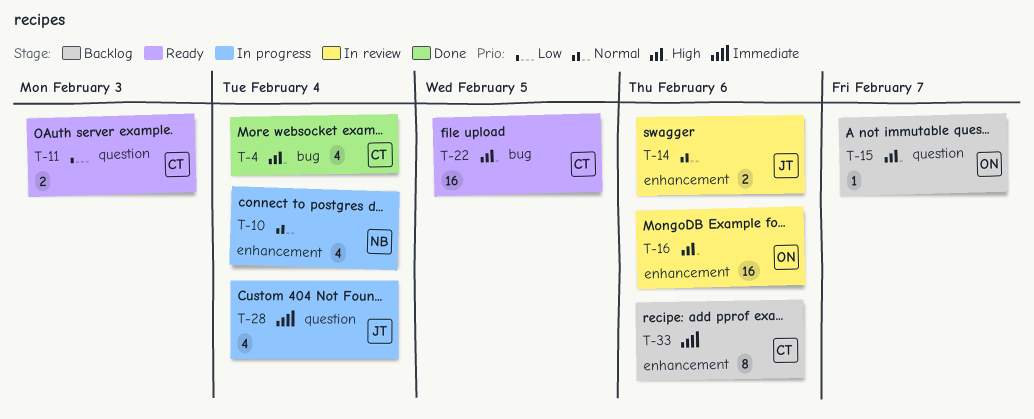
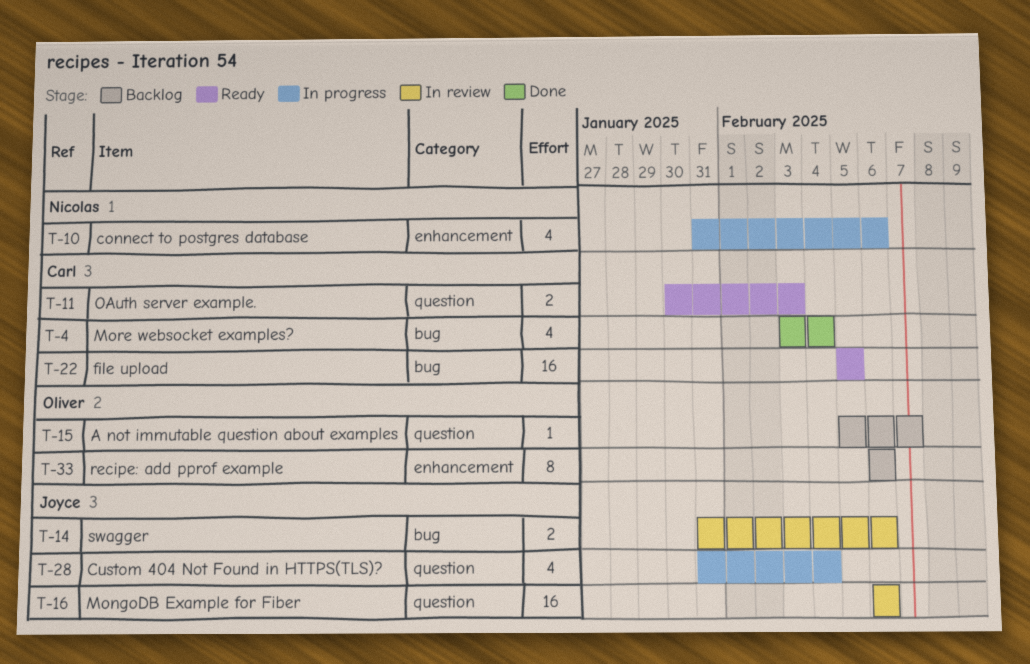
T-10, due: Feb 4 -> Feb 6
T-14, label: enhancement -> bug
T-16, owner: Oliver -> Joyce
T-16, label: enhancement -> question
T-33, owner: Carl -> Oliver

